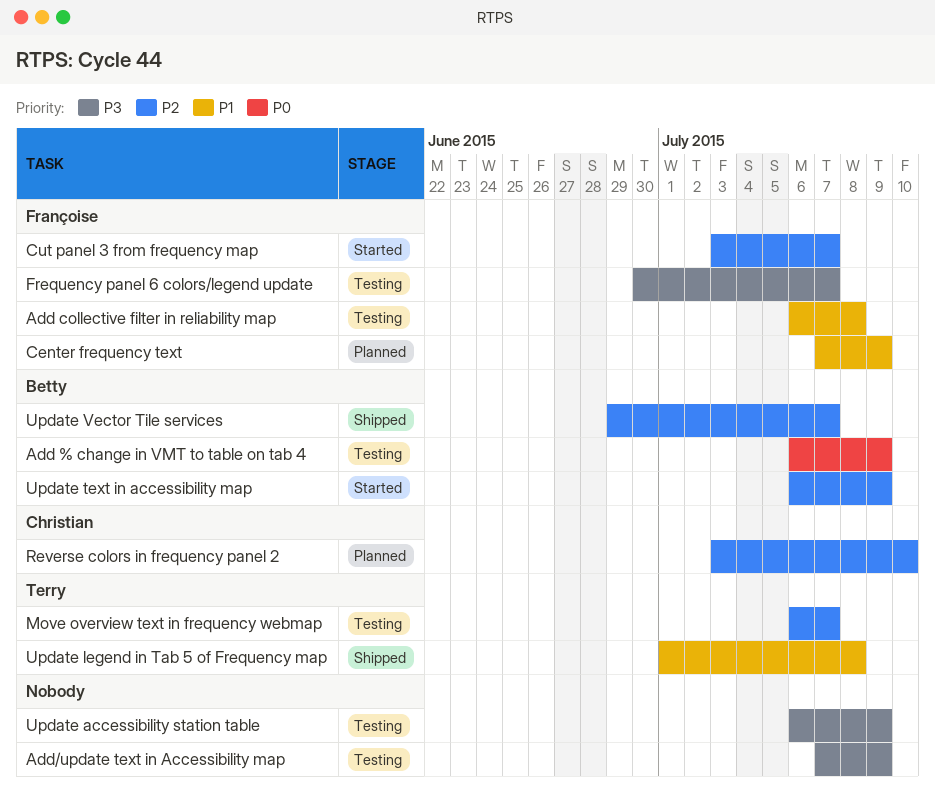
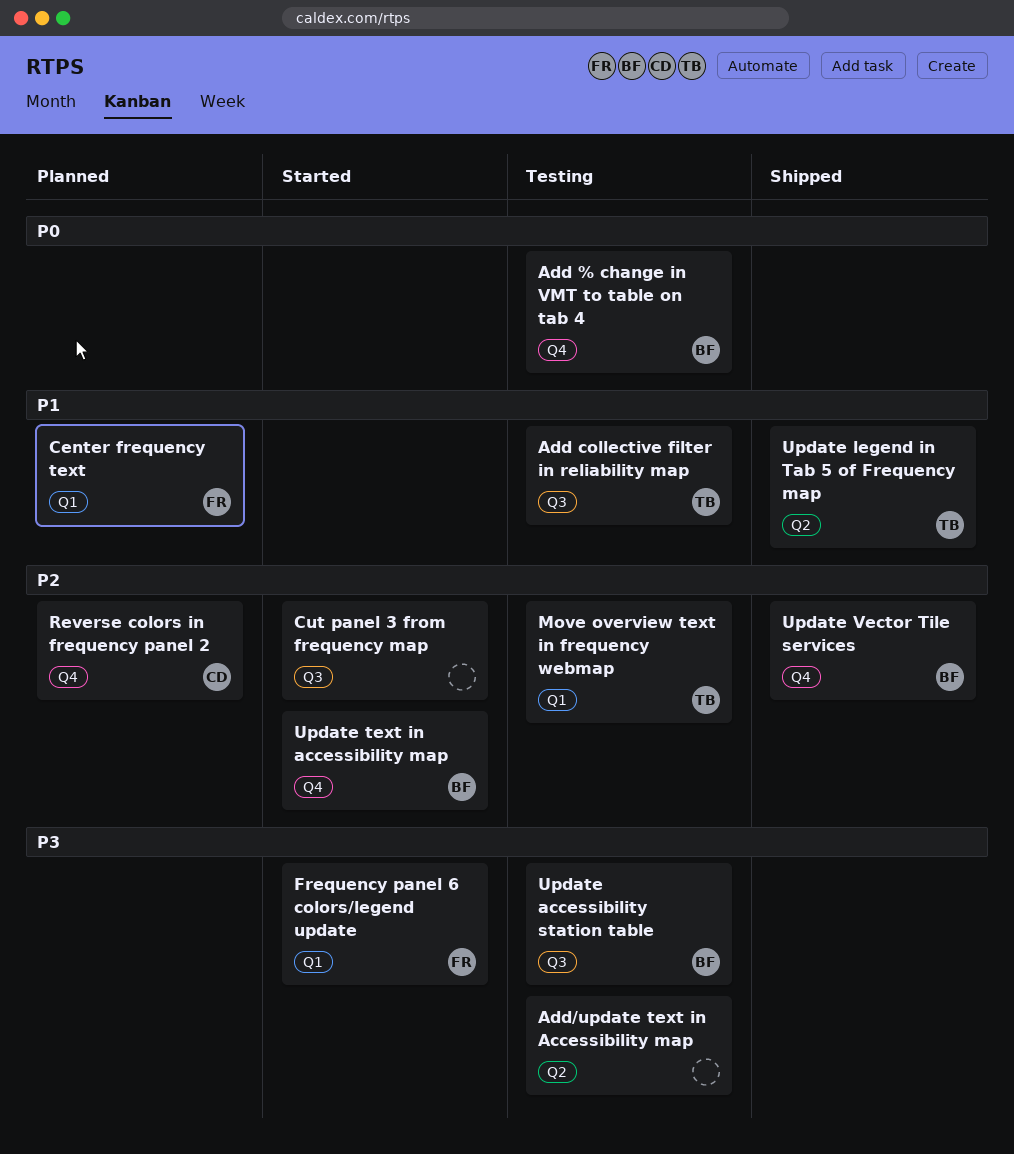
Add collective filter in reliability map, owner: Françoise -> Terry
Cut panel 3 from frequency map, owner: Françoise -> none
Frequency panel 6 colors/legend update, status: Testing -> Started
Update accessibility station table, owner: none -> Betty

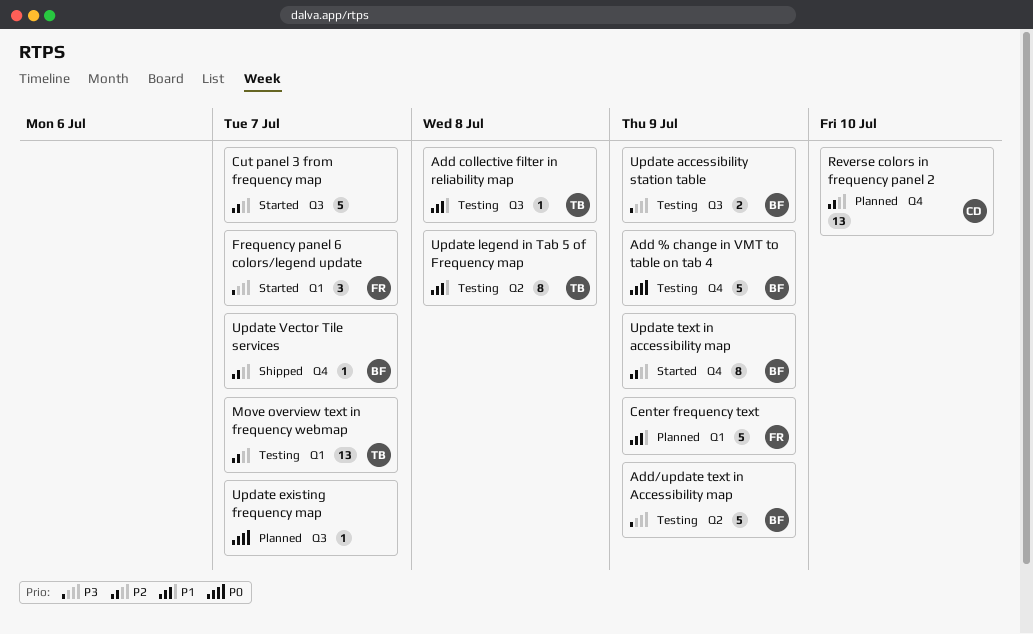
Add/update text in Accessibility map, owner: none -> BF
Update existing frequency map: none -> present
Update legend in Tab 5 of Frequency map, status: Shipped -> Testing

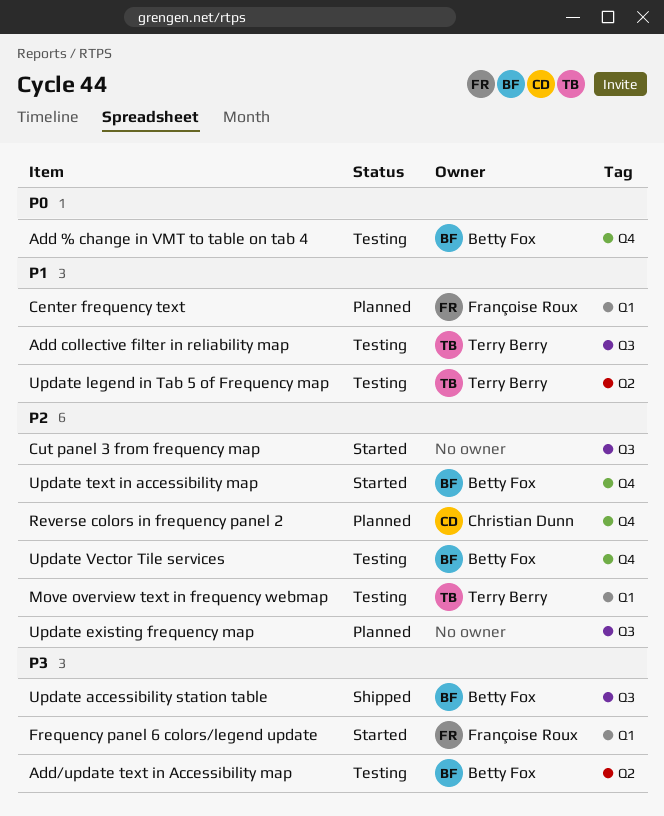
Update accessibility station table, status: Testing -> Shipped
Update existing frequency map, priority: P0 -> P2
Update Vector Tile services, status: Shipped -> Testing

